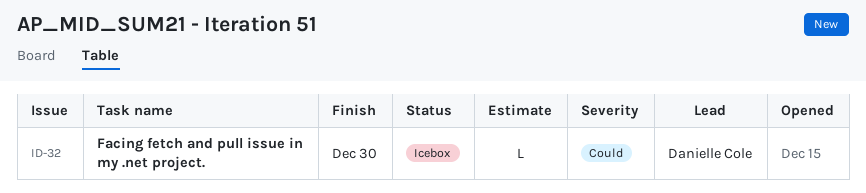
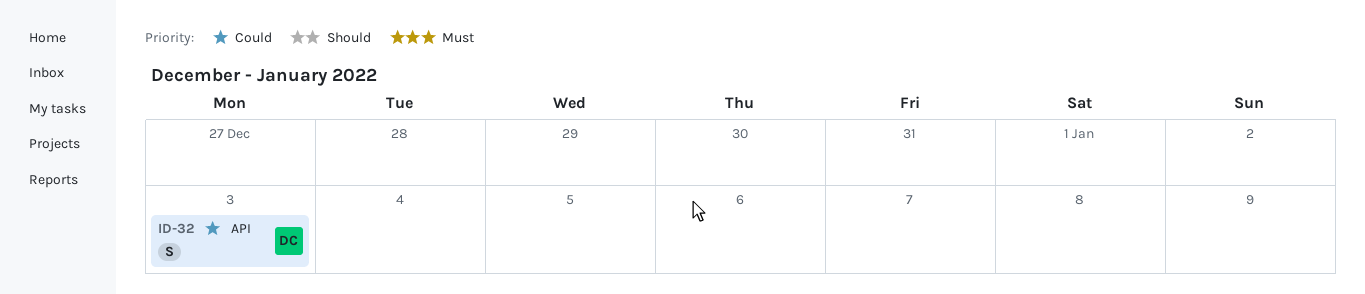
ID-32, estimate: L -> S
ID-32, due: Dec 30 -> Jan 3

